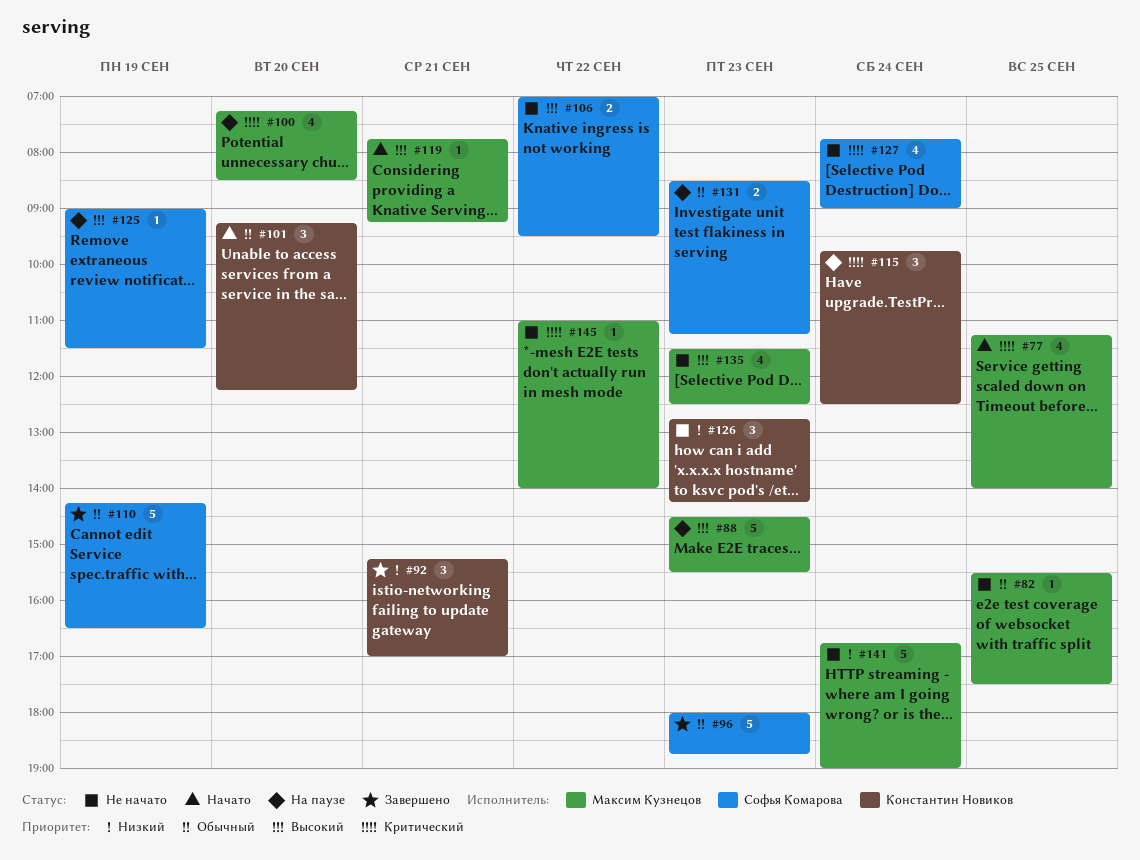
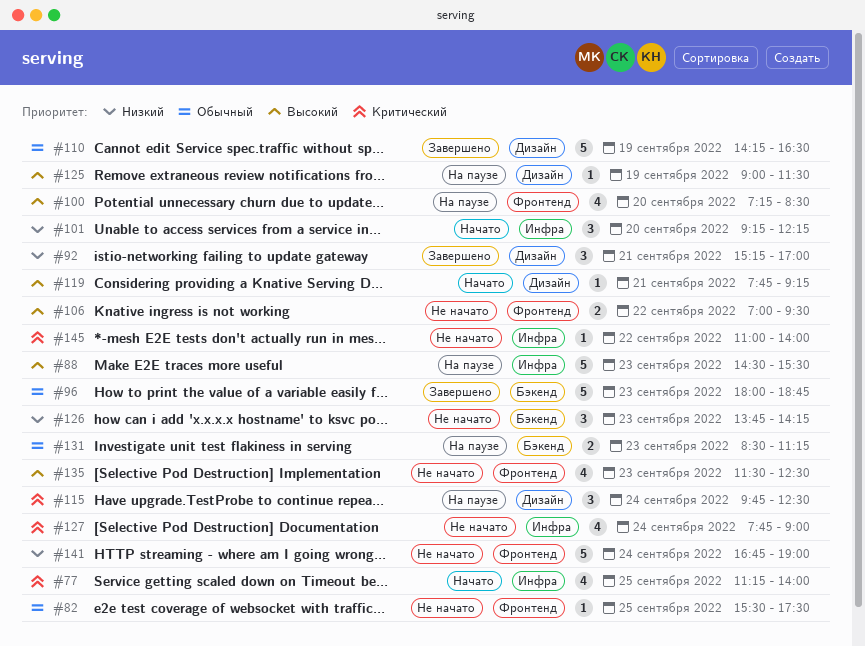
#100, priority: Критический -> Высокий
#101, priority: Обычный -> Низкий
#126, begins: 12:45 -> 13:45

